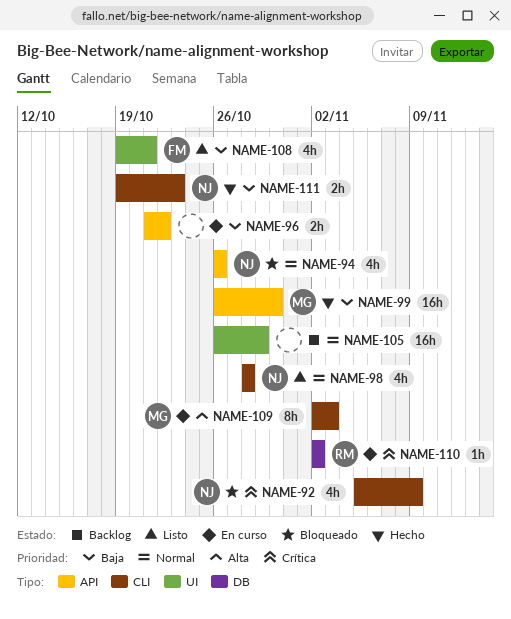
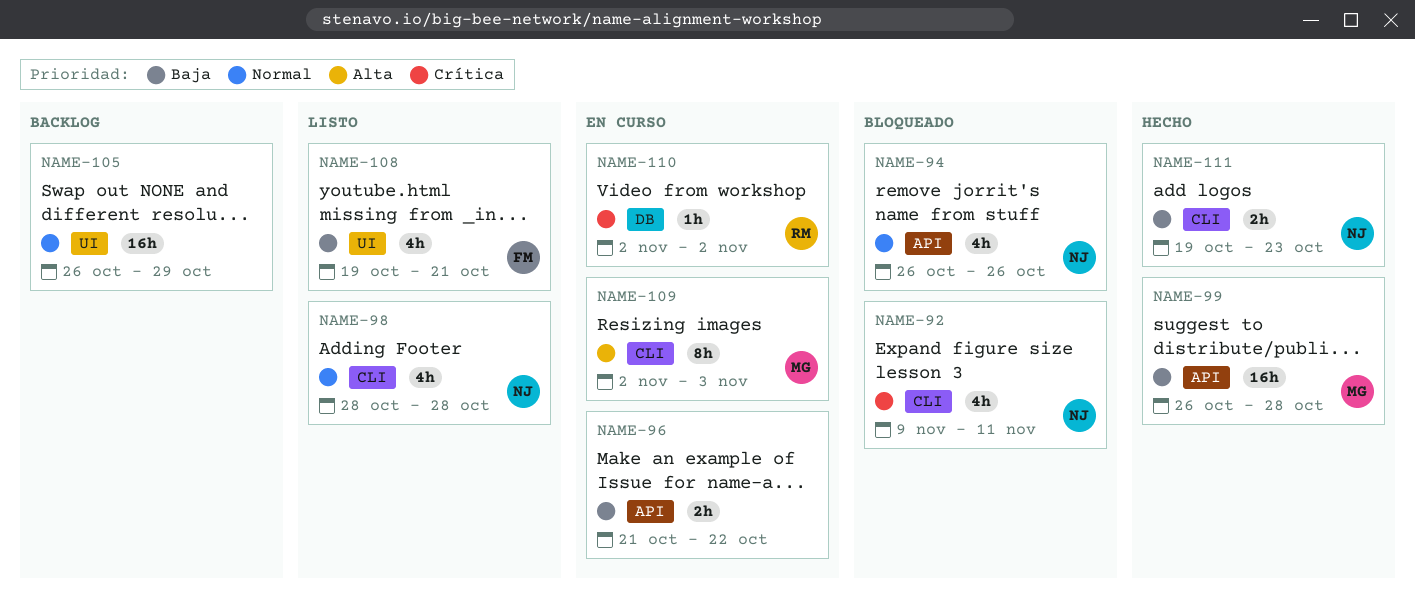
NAME-92, start: Nov 5 -> Nov 9
NAME-92, due: Nov 9 -> Nov 11
NAME-99, due: Oct 30 -> Oct 28

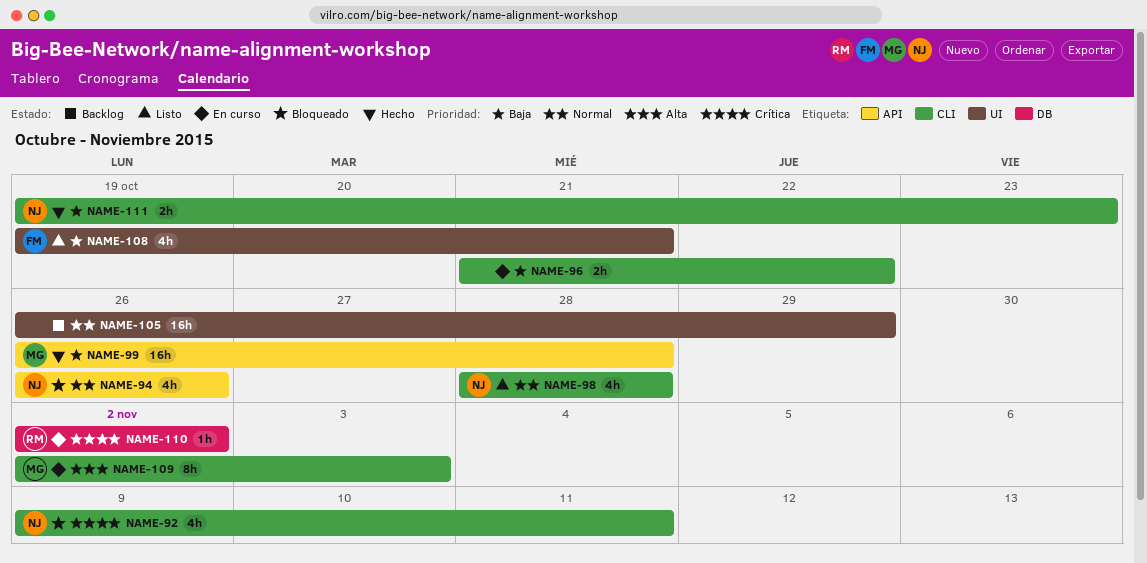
NAME-96, label: API -> CLI

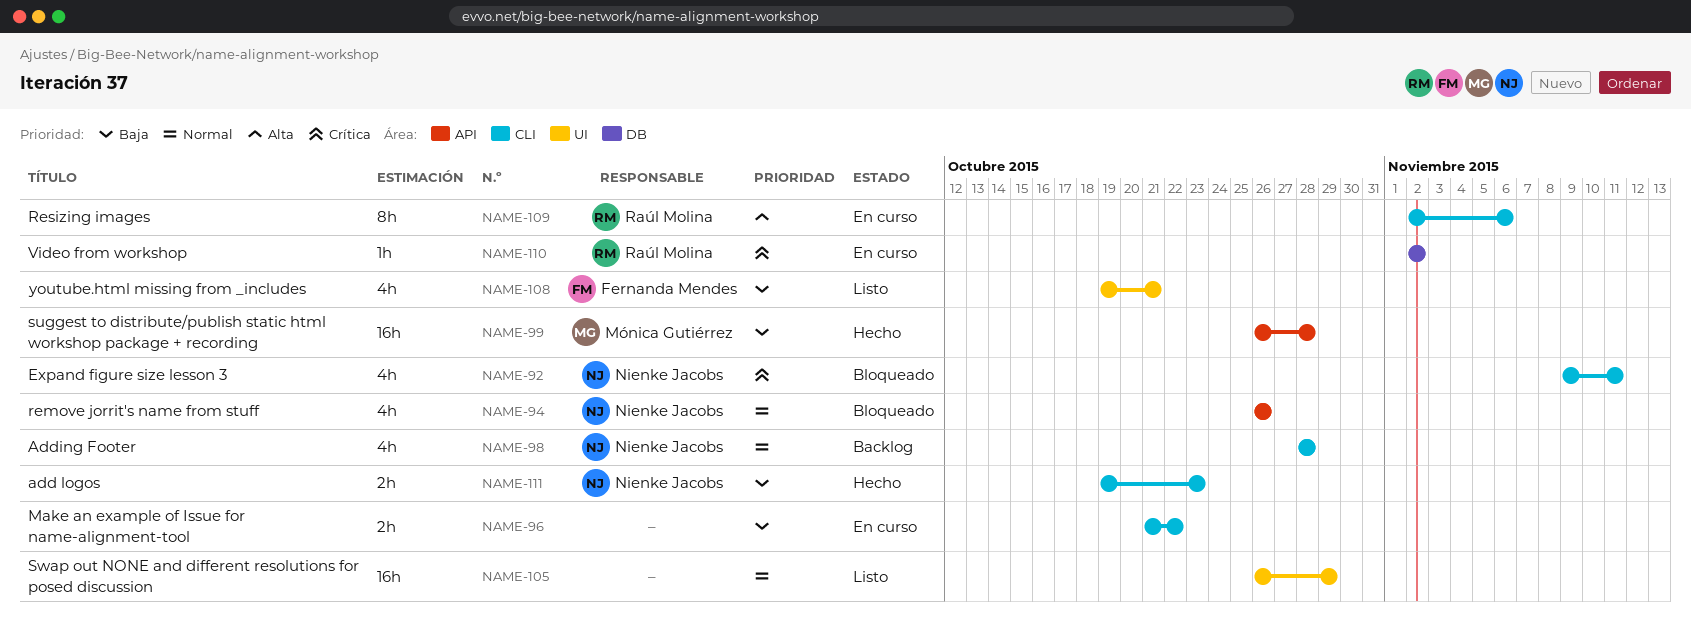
NAME-98, status: Listo -> Backlog
NAME-105, status: Backlog -> Listo
NAME-109, owner: Mónica Gutiérrez -> Raúl Molina
NAME-109, due: Nov 3 -> Nov 6

